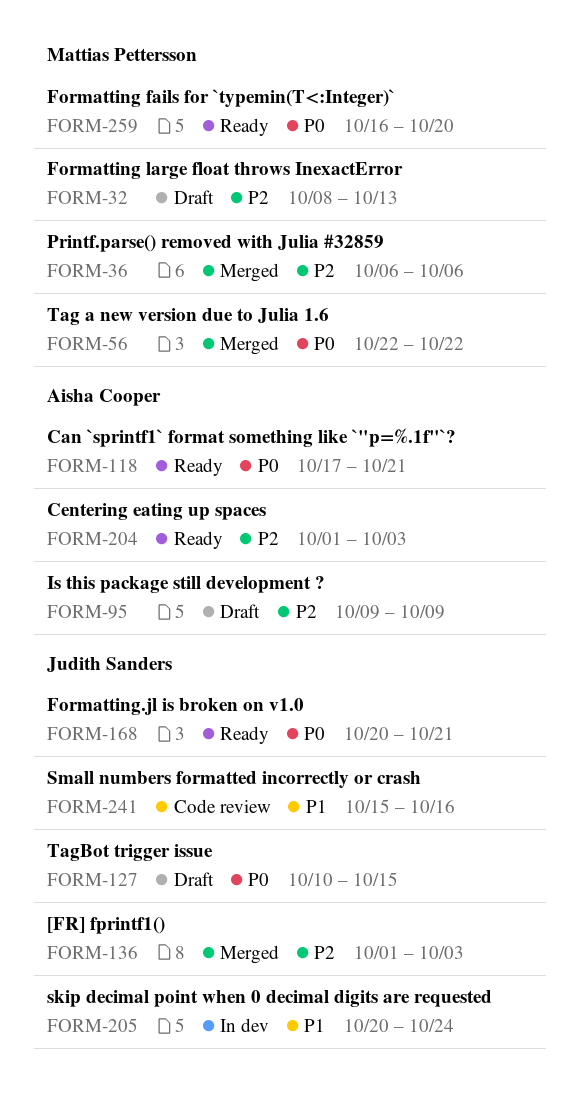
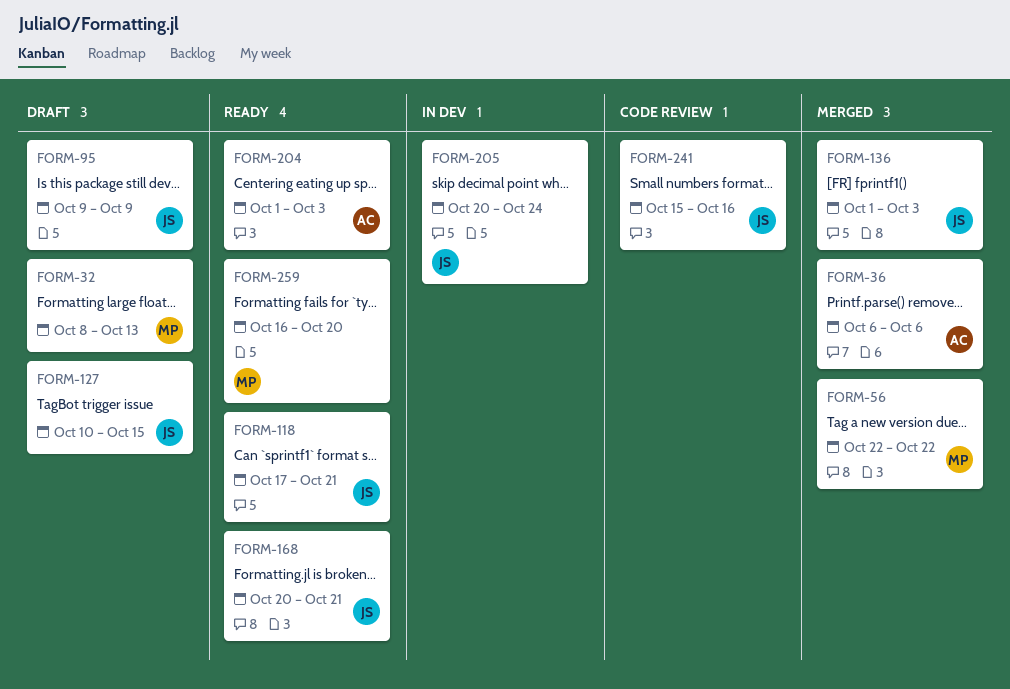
FORM-36, owner: Mattias Pettersson -> Aisha Cooper
FORM-95, owner: Aisha Cooper -> Judith Sanders
FORM-118, owner: Aisha Cooper -> Judith Sanders

